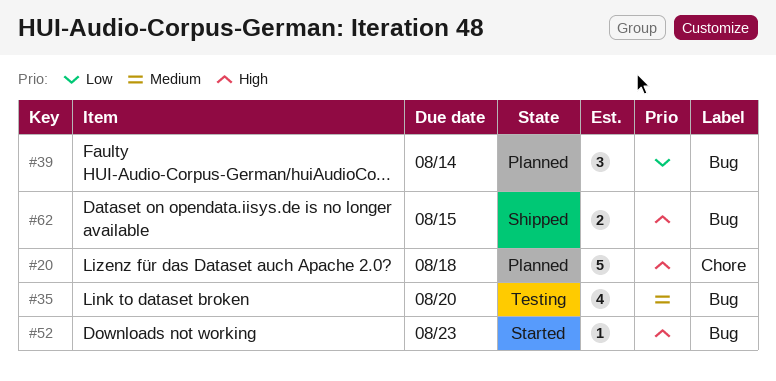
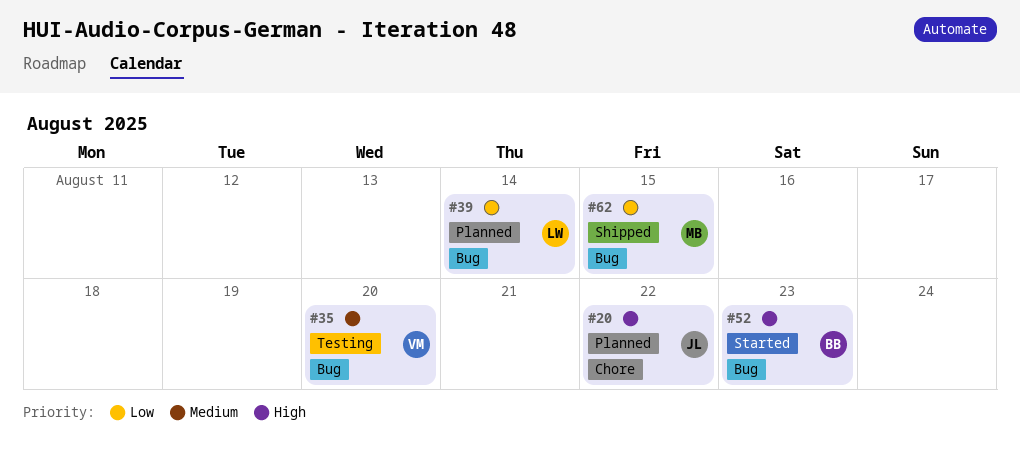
#20, due: Aug 18 -> Aug 22
#62, priority: High -> Low

